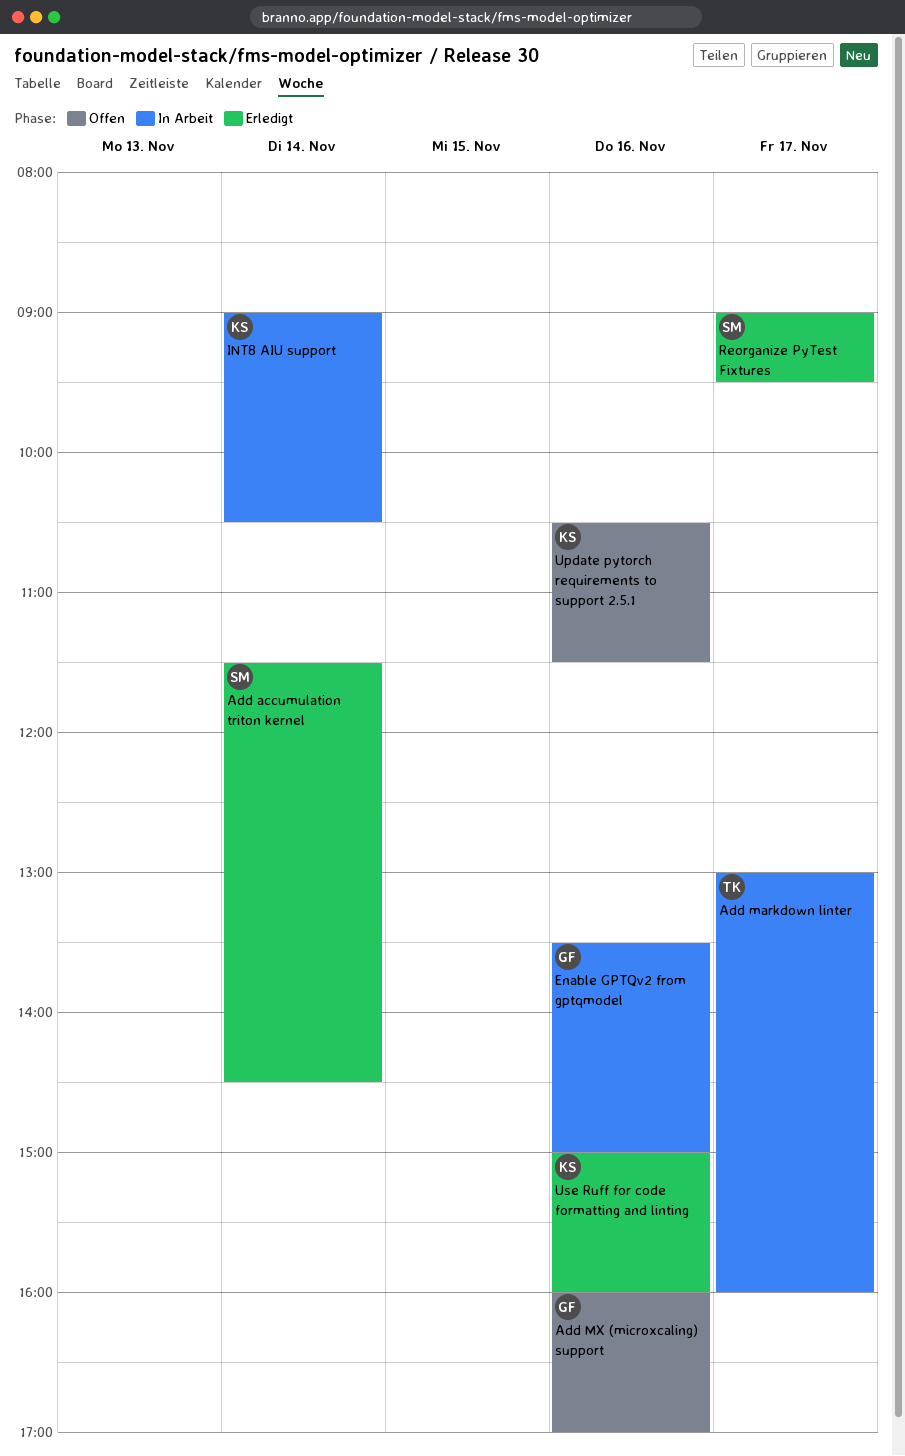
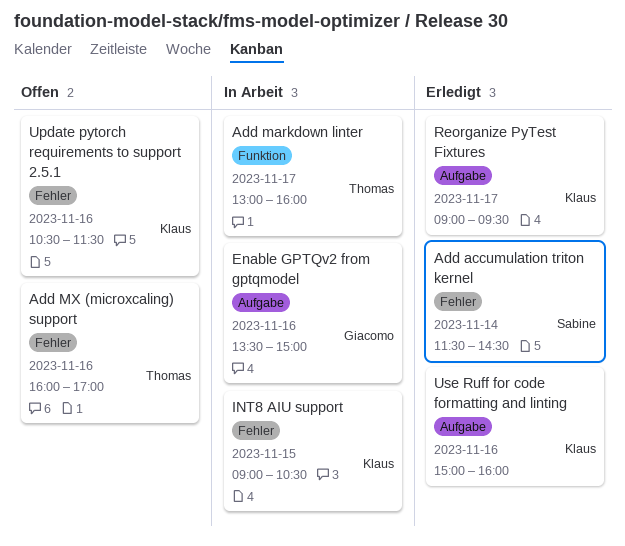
Add MX (microxcaling) support, owner: Giacomo -> Thomas
INT8 AIU support, day: Nov 14 -> Nov 15
Reorganize PyTest Fixtures, owner: Sabine -> Klaus

